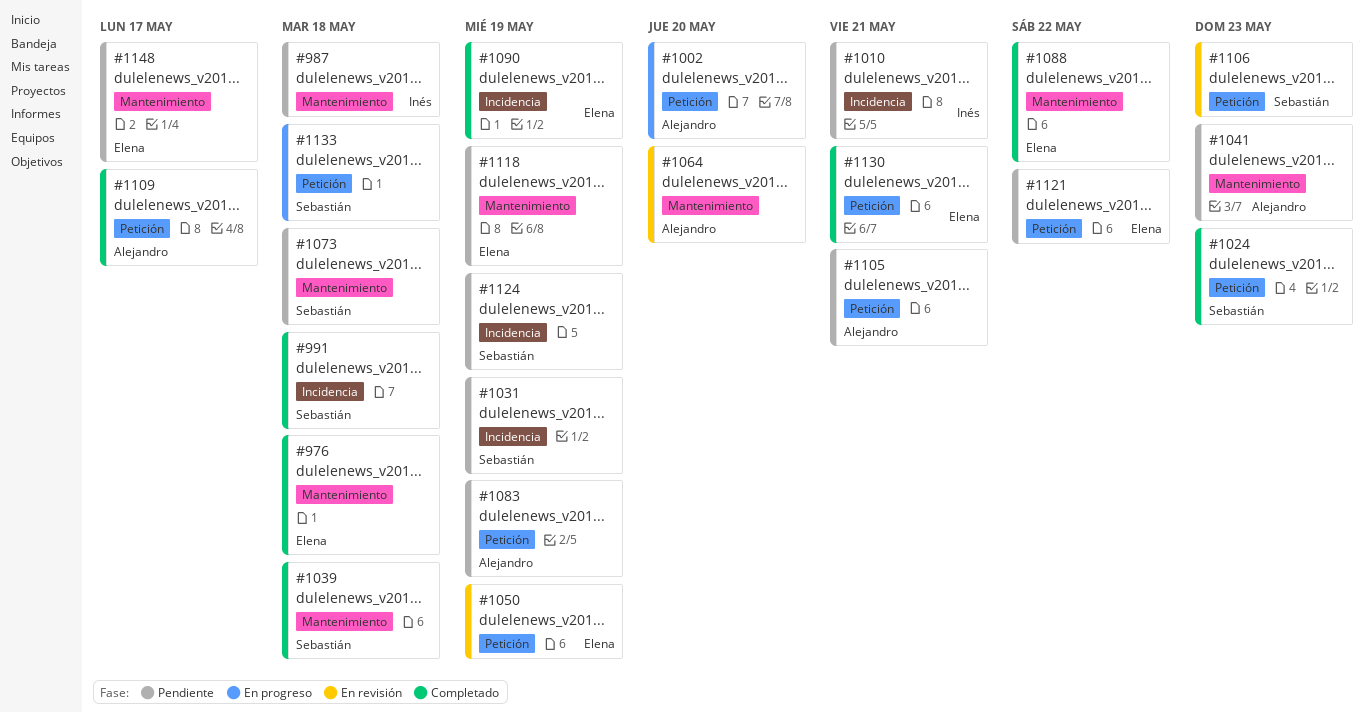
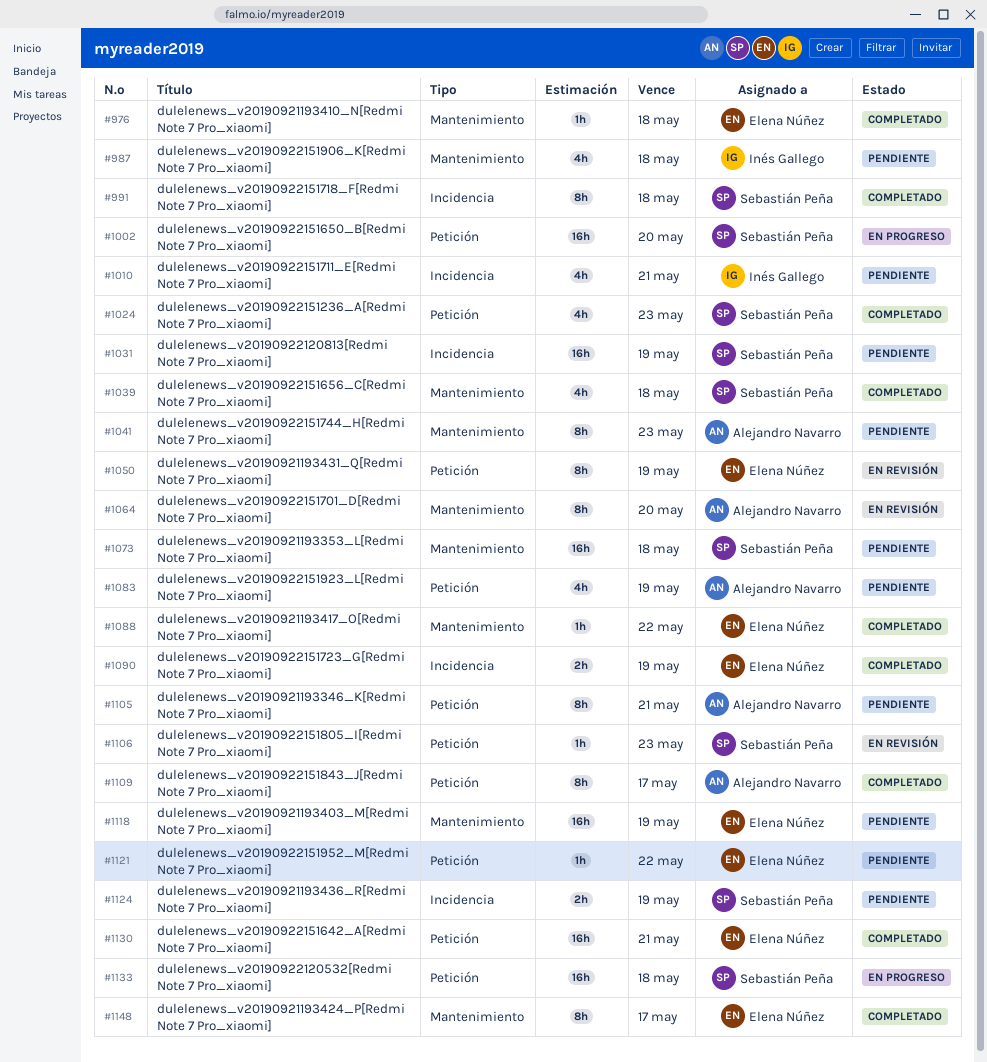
#1002, owner: Alejandro Navarro -> Sebastián Peña
#1148, status: Pendiente -> Completado

